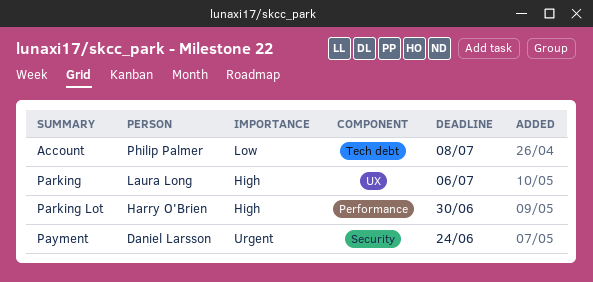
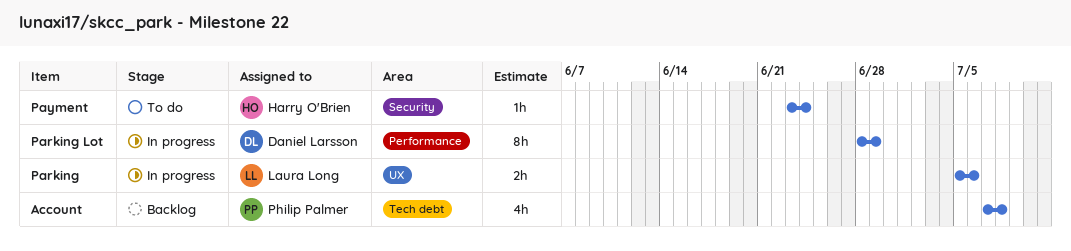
Parking Lot, owner: Harry O'Brien -> Daniel Larsson
Parking Lot, due: Jun 30 -> Jun 29
Payment, owner: Daniel Larsson -> Harry O'Brien

